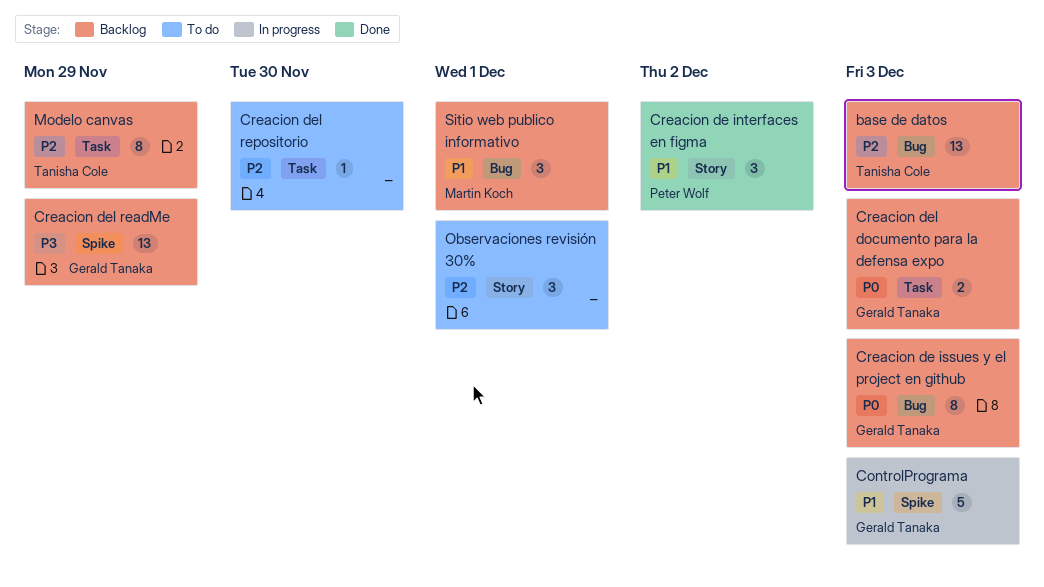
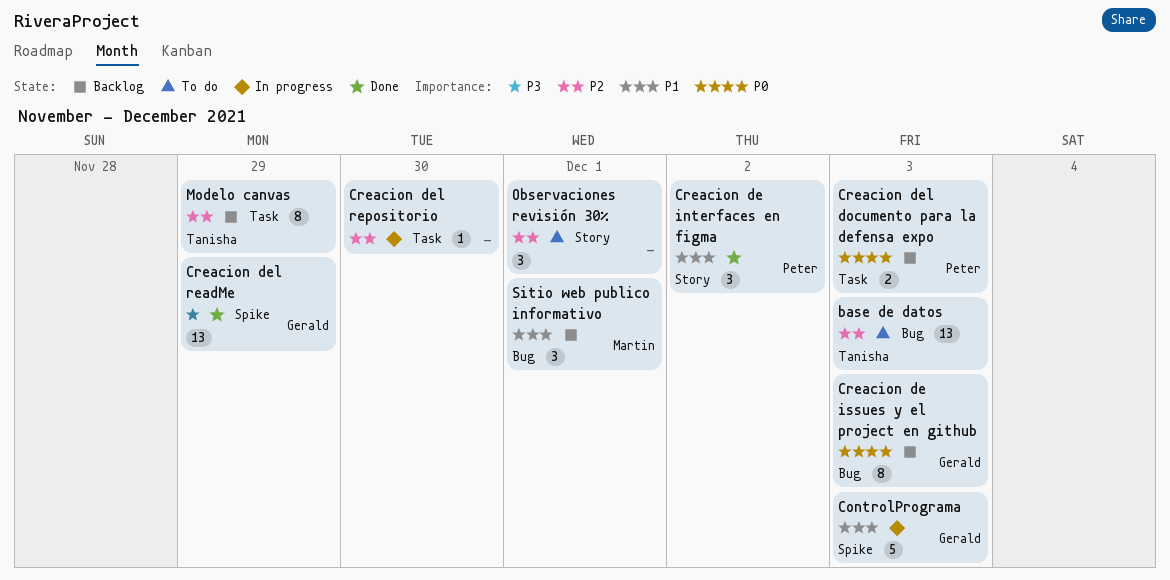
base de datos, status: Backlog -> To do
Creacion del documento para la defensa expo, owner: Gerald Tanaka -> Peter Wolf
Creacion del readMe, status: Backlog -> Done
Creacion del repositorio, status: To do -> In progress

